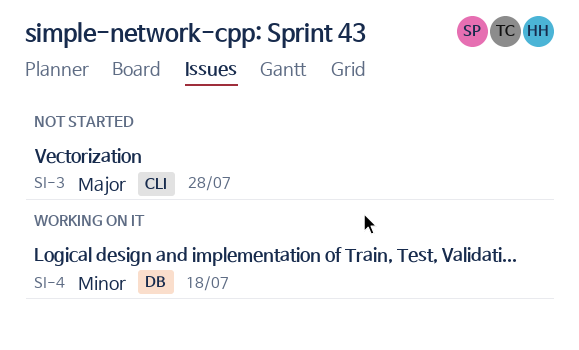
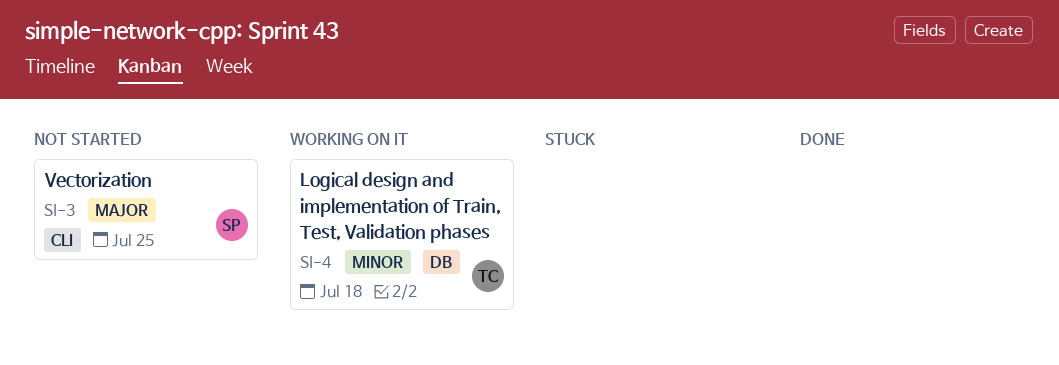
SI-3, due: Jul 28 -> Jul 25

